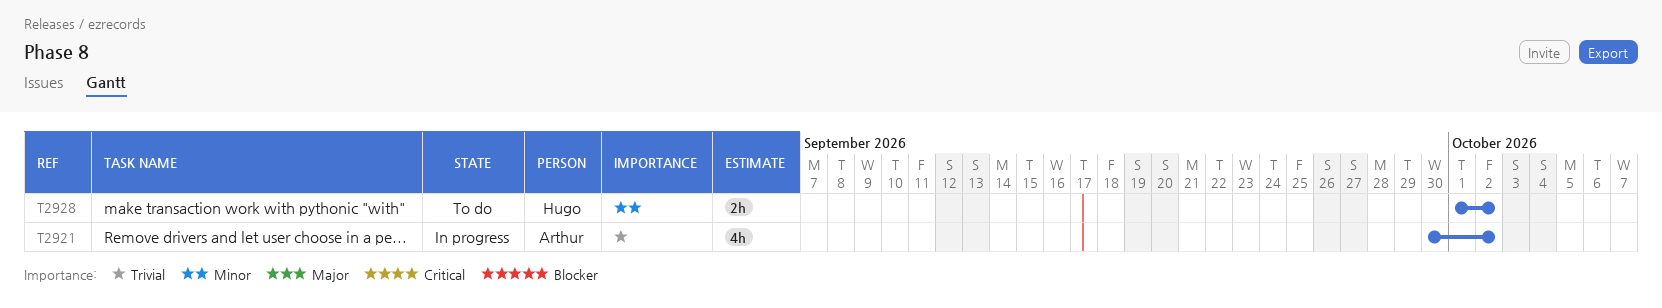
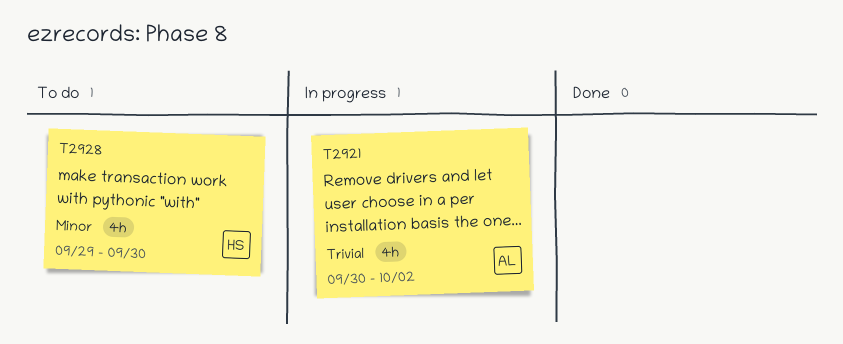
T2928, estimate: 2h -> 4h
T2928, start: Oct 1 -> Sep 29
T2928, due: Oct 2 -> Sep 30

